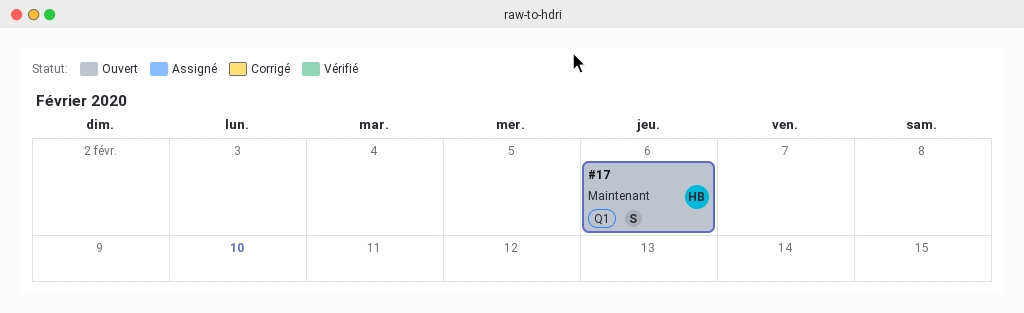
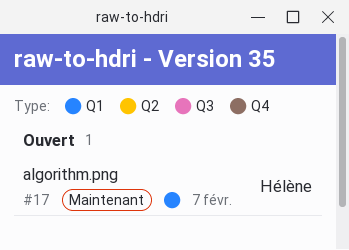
#17, due: Feb 6 -> Feb 7

